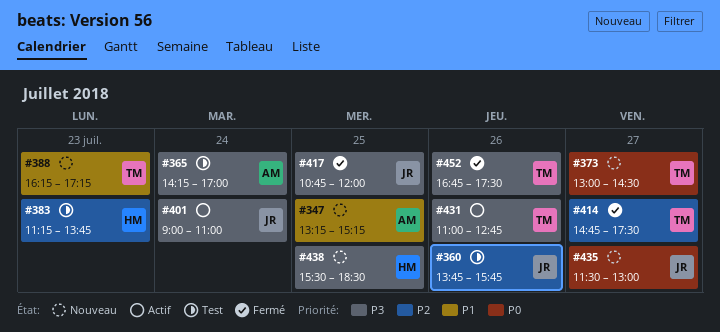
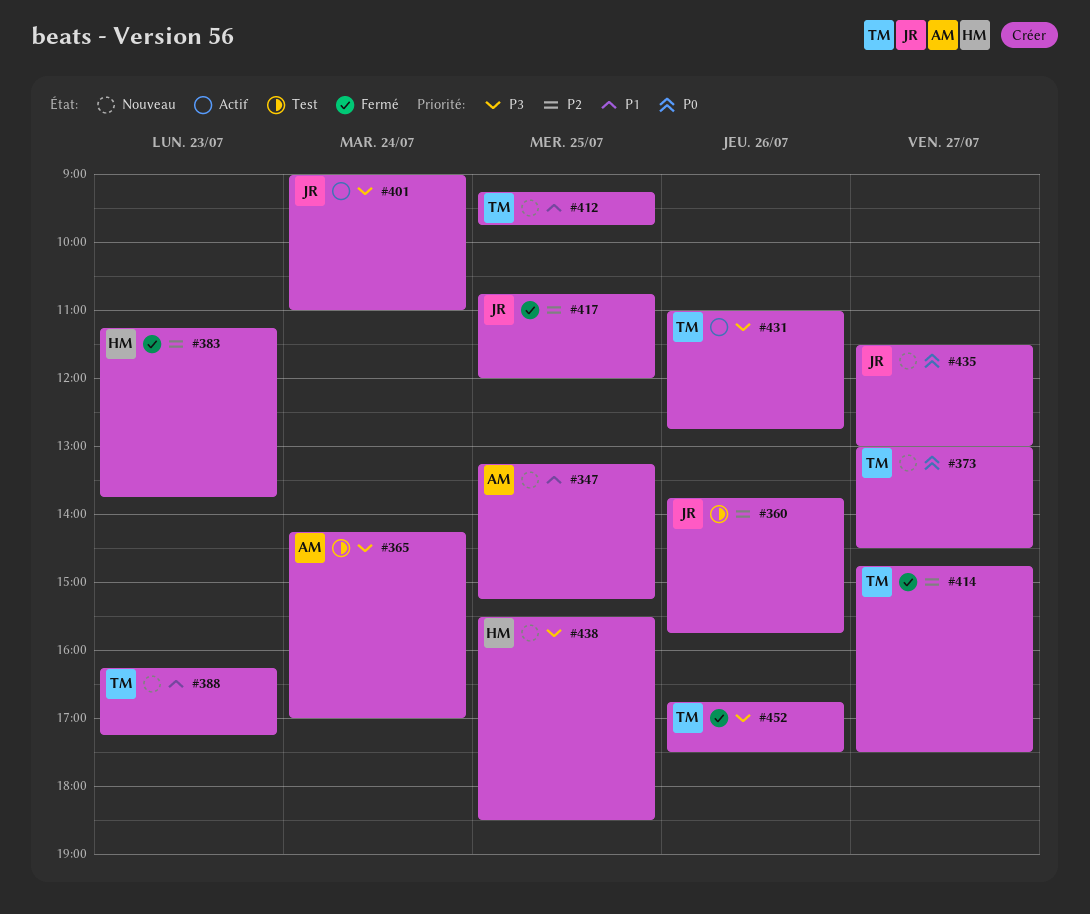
#383, status: Test -> Fermé
#412: none -> present
#417, priority: P3 -> P2

